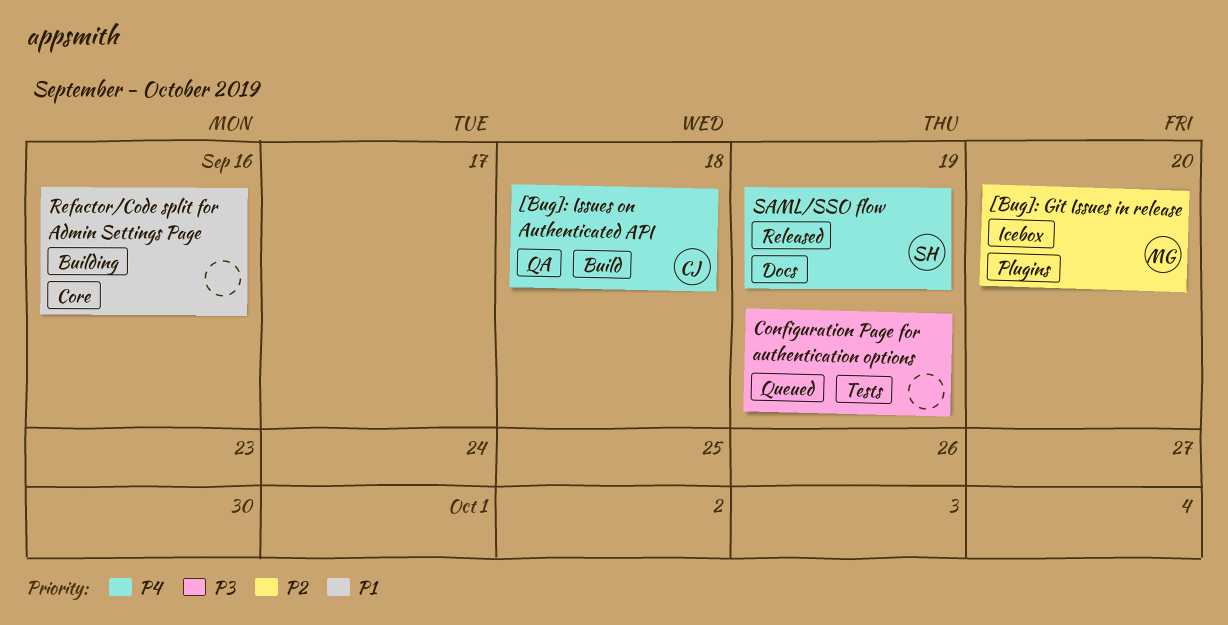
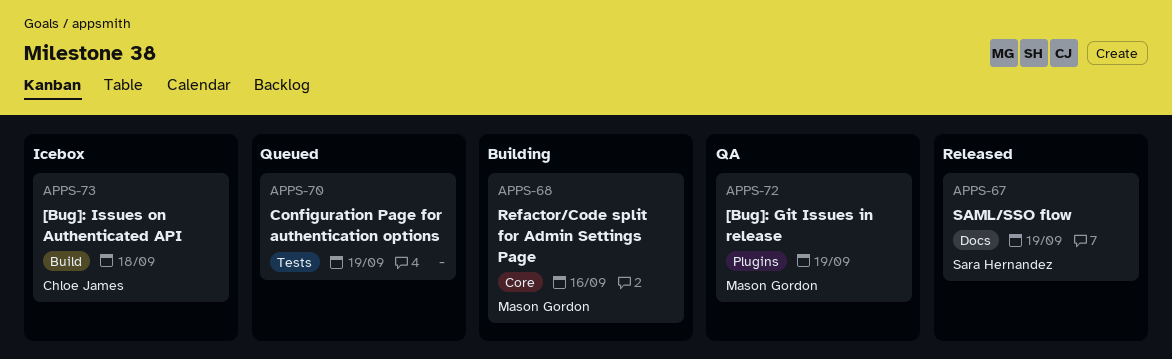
[Bug]: Git Issues in release, status: Icebox -> QA
[Bug]: Git Issues in release, due: Sep 20 -> Sep 19
[Bug]: Issues on Authenticated API, status: QA -> Icebox
Refactor/Code split for Admin Settings Page, owner: none -> Mason Gordon

